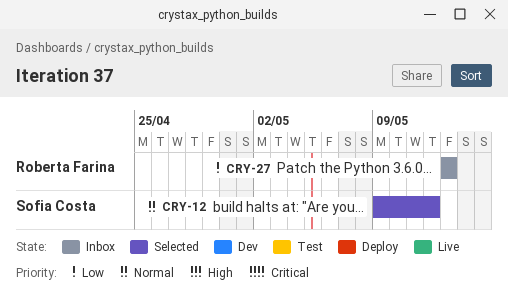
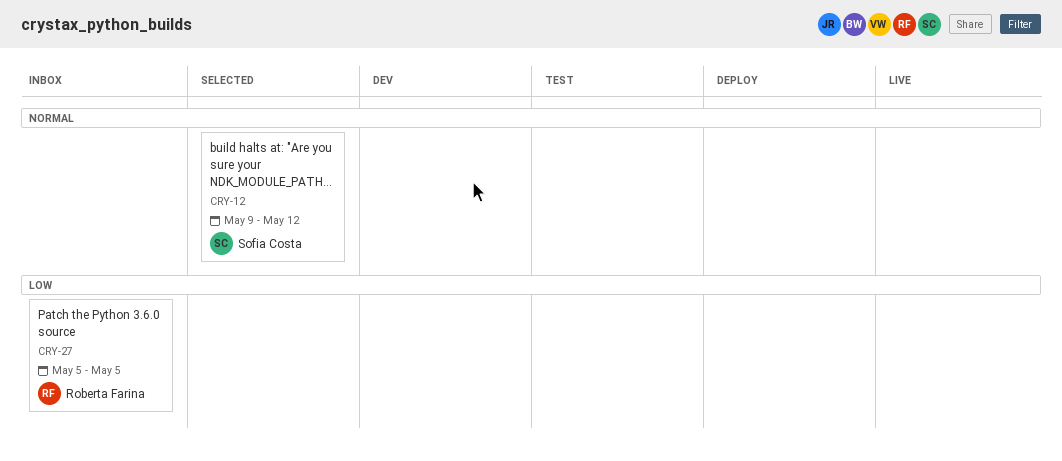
CRY-27, start: May 13 -> May 5
CRY-27, due: May 13 -> May 5

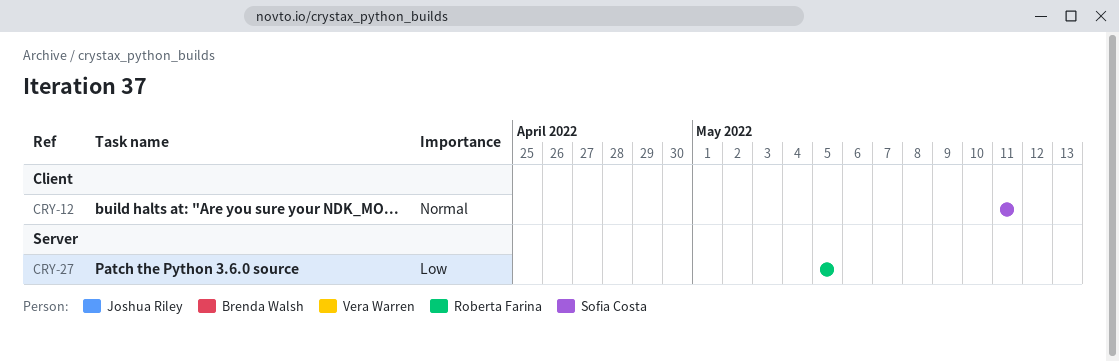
CRY-12, start: May 9 -> May 11
CRY-12, due: May 12 -> May 11

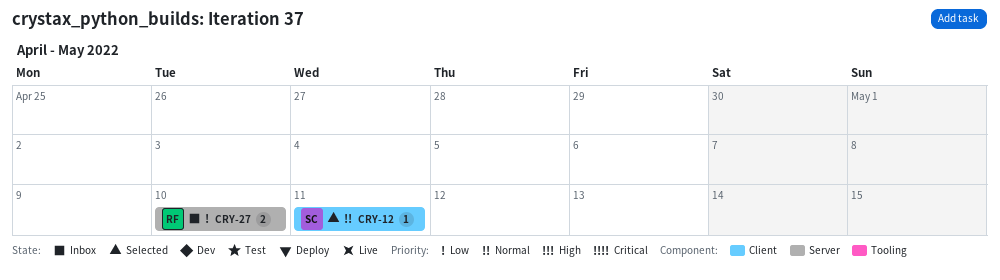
CRY-27, start: May 5 -> May 10
CRY-27, due: May 5 -> May 10

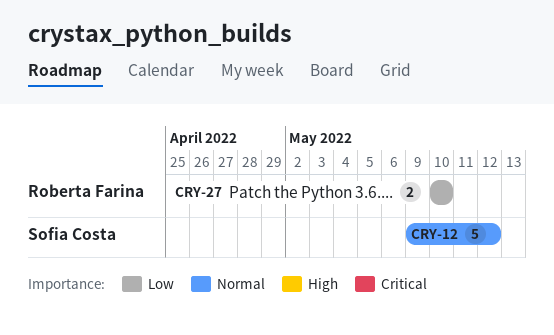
CRY-12, estimate: 1 -> 5
CRY-12, start: May 11 -> May 9
CRY-12, due: May 11 -> May 12

